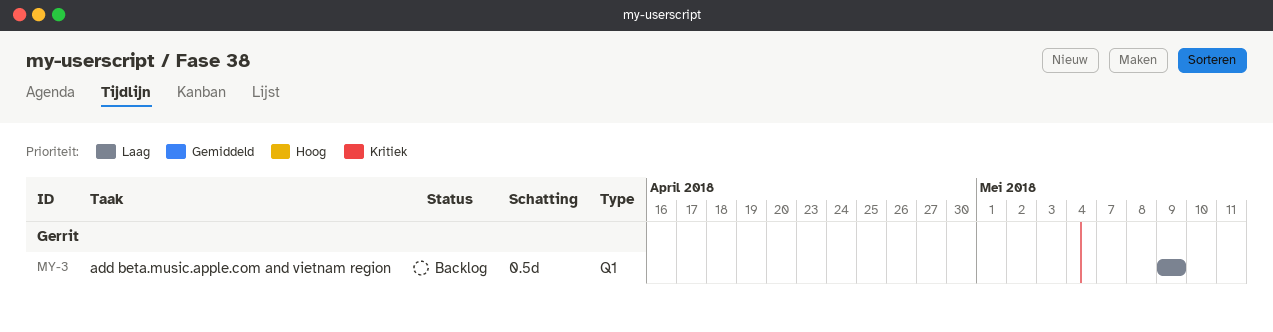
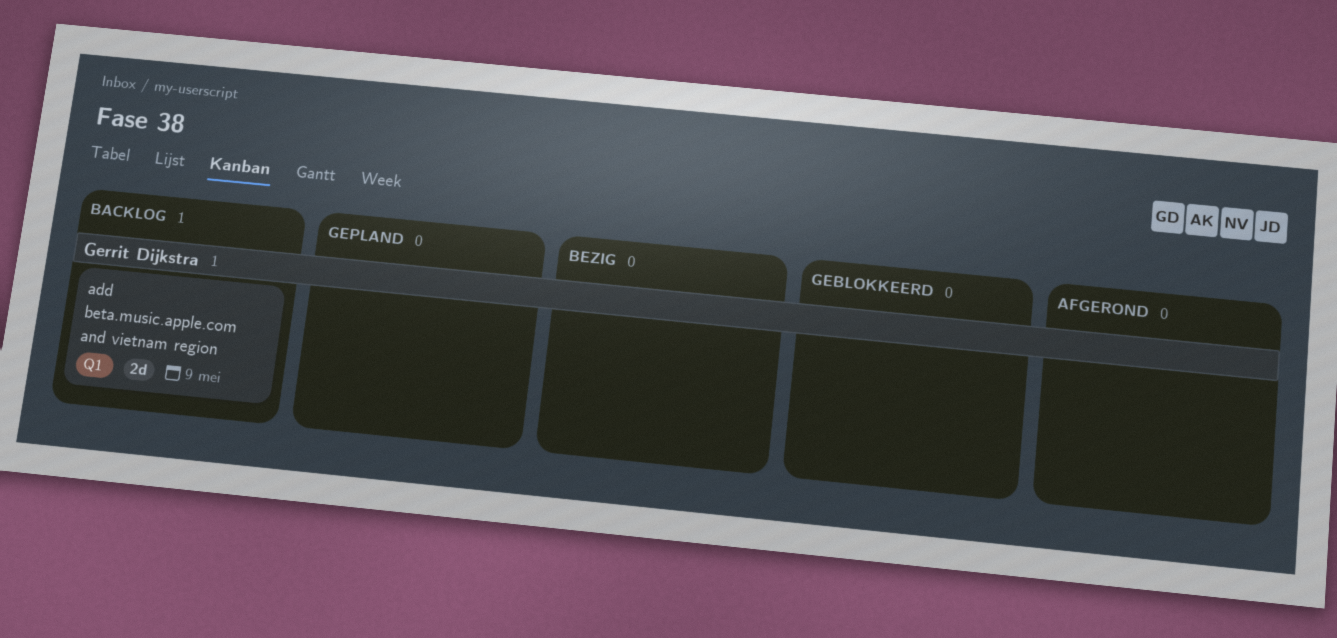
add beta.music.apple.com and vietnam region, estimate: 0.5d -> 2d

